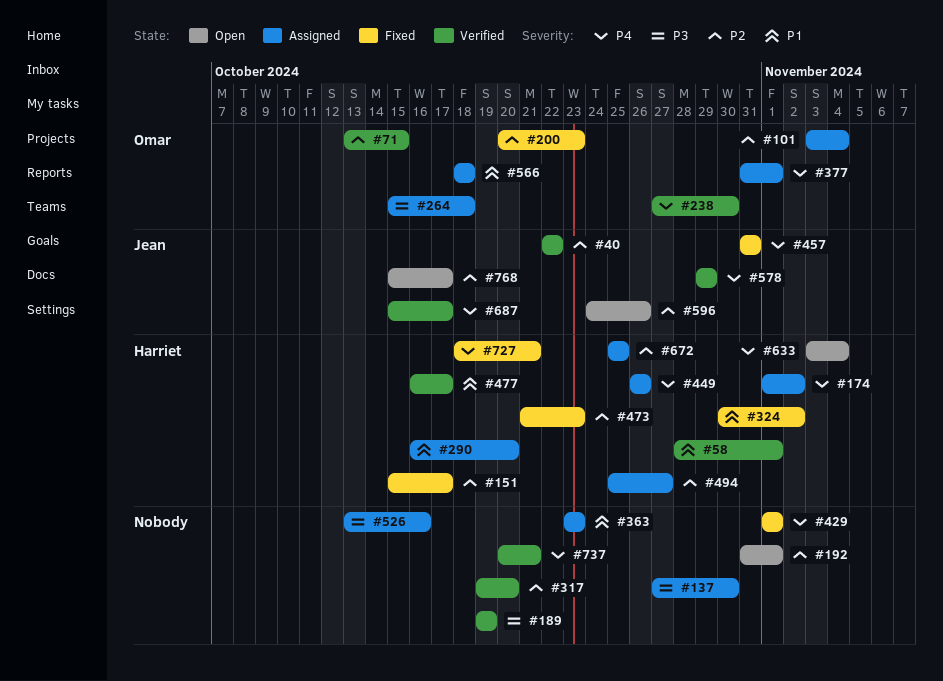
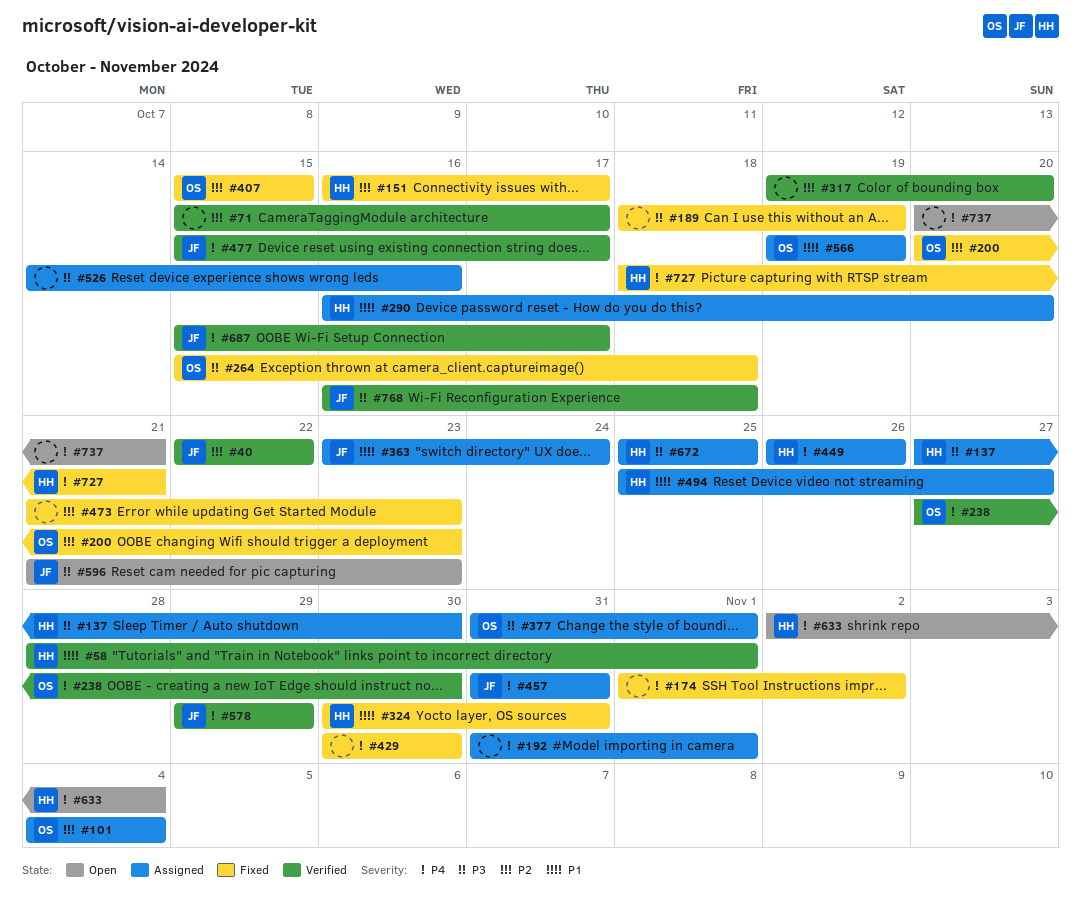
#71, owner: Omar -> none
#71, start: Oct 13 -> Oct 15
#71, due: Oct 15 -> Oct 17
#101, start: Nov 3 -> Nov 4
#137, owner: none -> Harriet
#151, start: Oct 15 -> Oct 16
#174, status: Assigned -> Fixed
#174, owner: Harriet -> none
#189, status: Verified -> Fixed
#189, start: Oct 19 -> Oct 18
#192, status: Open -> Assigned
#192, priority: P2 -> P4
#264, status: Assigned -> Fixed
#324, due: Nov 2 -> Oct 31
#363, owner: none -> Jean
#363, due: Oct 23 -> Oct 24
#377, priority: P4 -> P3
#407: none -> present
#429, start: Nov 1 -> Oct 30
#429, due: Nov 1 -> Oct 30
#457, status: Fixed -> Assigned
#473, owner: Harriet -> none
#477, owner: Harriet -> Jean
#477, priority: P1 -> P4
#477, start: Oct 16 -> Oct 15
#494, priority: P2 -> P1
#526, start: Oct 13 -> Oct 14
#566, start: Oct 18 -> Oct 19
#566, due: Oct 18 -> Oct 19
#596, priority: P2 -> P3
#596, start: Oct 24 -> Oct 21
#596, due: Oct 26 -> Oct 23
#633, start: Nov 3 -> Nov 2
#672, priority: P2 -> P3
#737, status: Verified -> Open
#768, status: Open -> Verified
#768, priority: P2 -> P3
#768, start: Oct 15 -> Oct 16
#768, due: Oct 17 -> Oct 18

